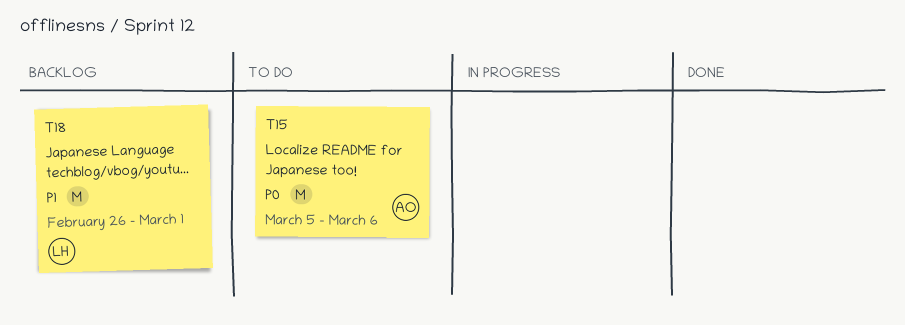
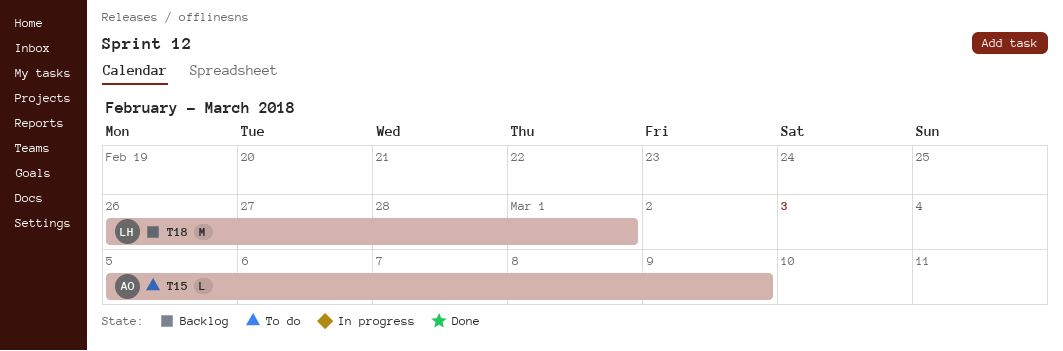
T15, estimate: M -> L
T15, due: Mar 6 -> Mar 9

